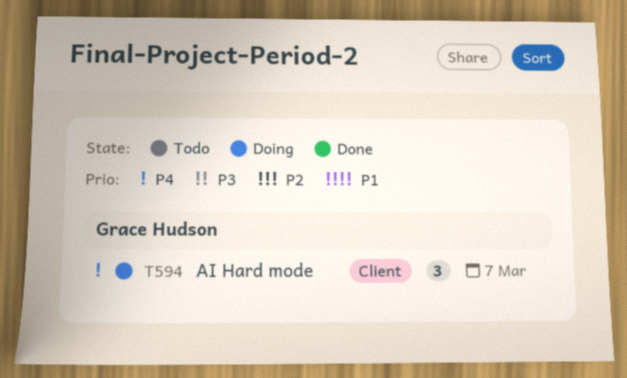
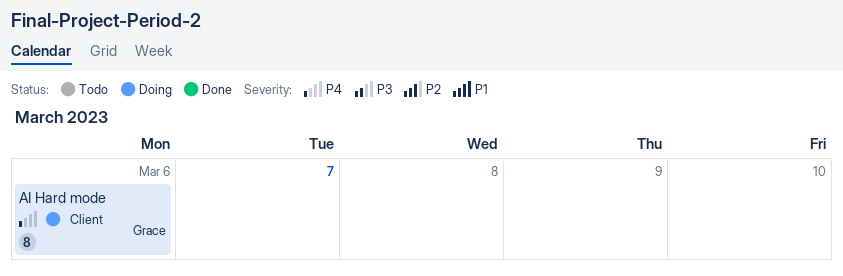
AI Hard mode, estimate: 3 -> 8
AI Hard mode, day: Mar 7 -> Mar 6

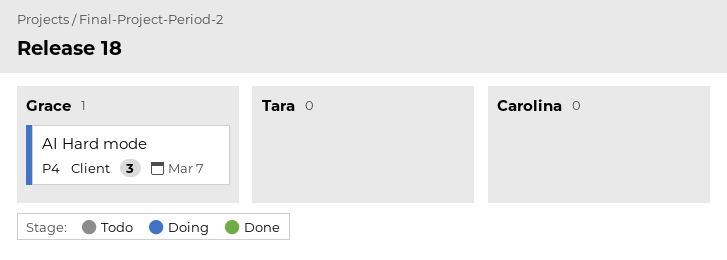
AI Hard mode, estimate: 8 -> 3
AI Hard mode, day: Mar 6 -> Mar 7

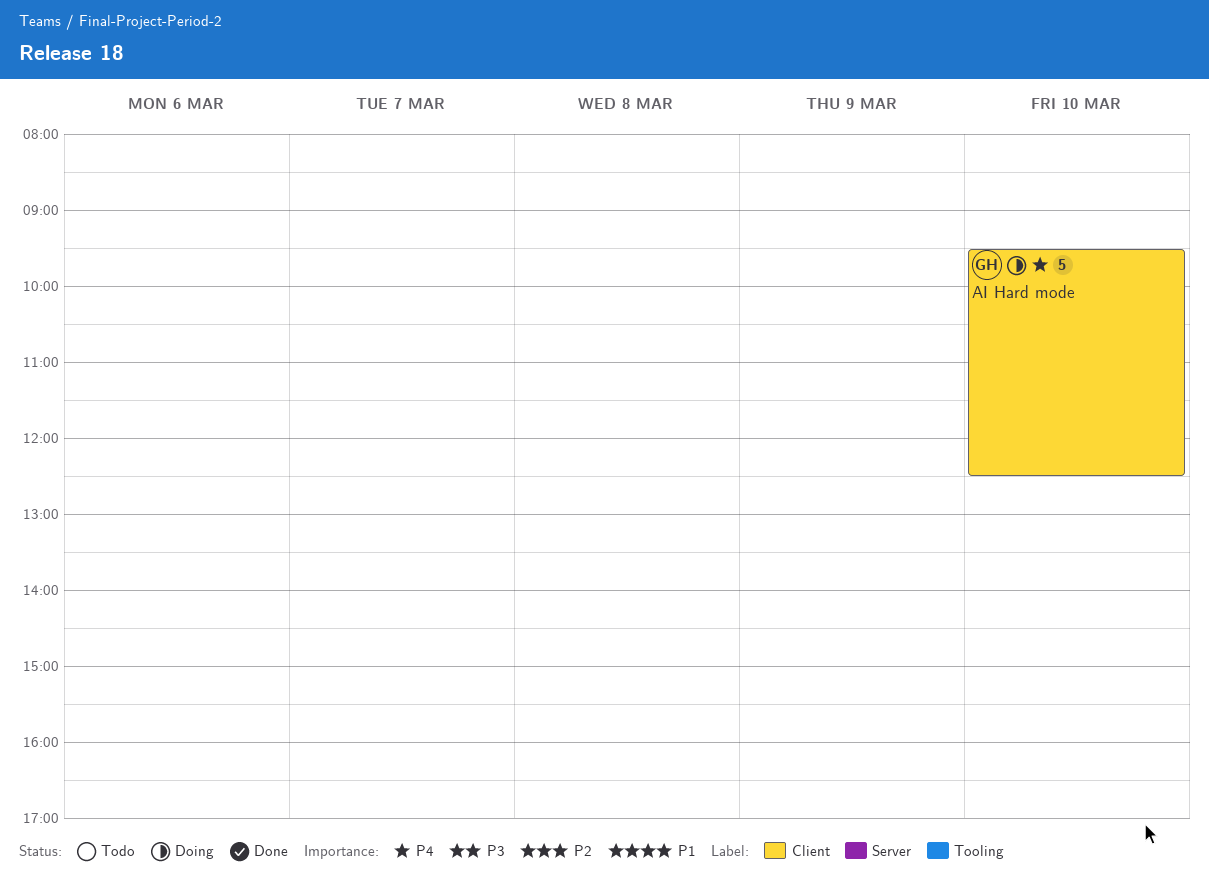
AI Hard mode, estimate: 3 -> 5
AI Hard mode, day: Mar 7 -> Mar 10

